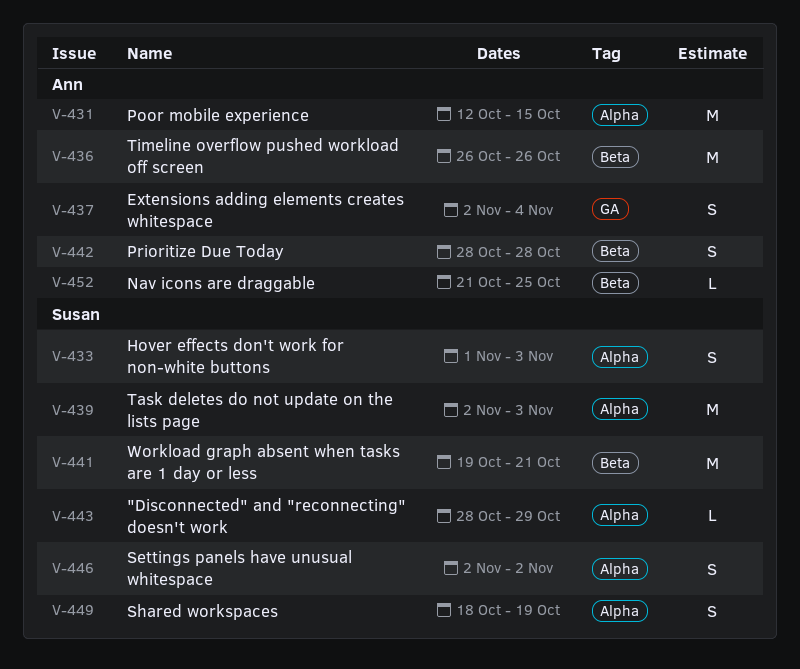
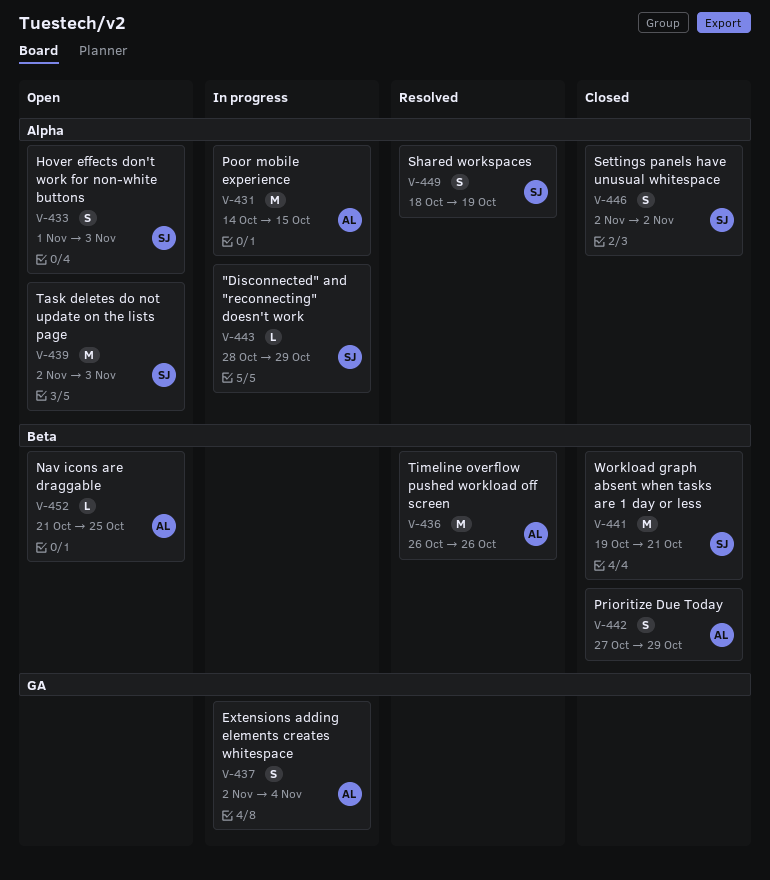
V-431, start: Oct 12 -> Oct 14
V-442, start: Oct 28 -> Oct 27
V-442, due: Oct 28 -> Oct 29

